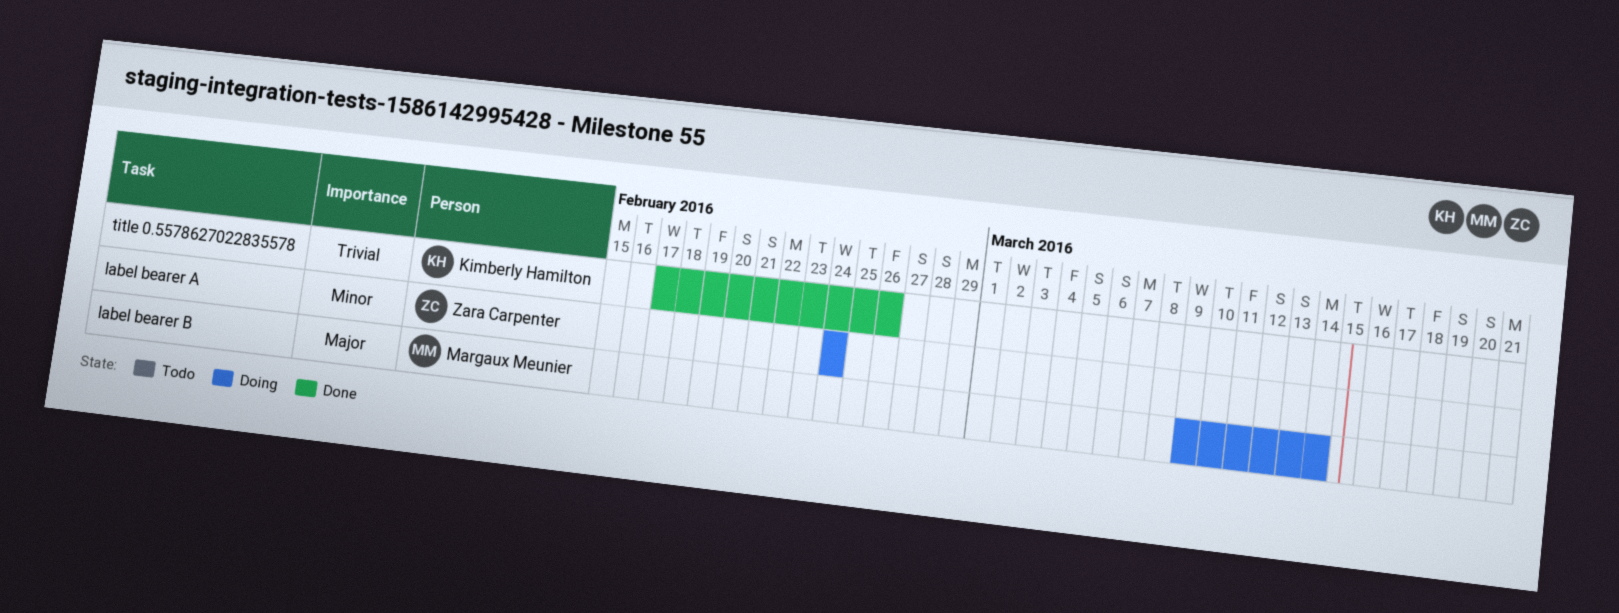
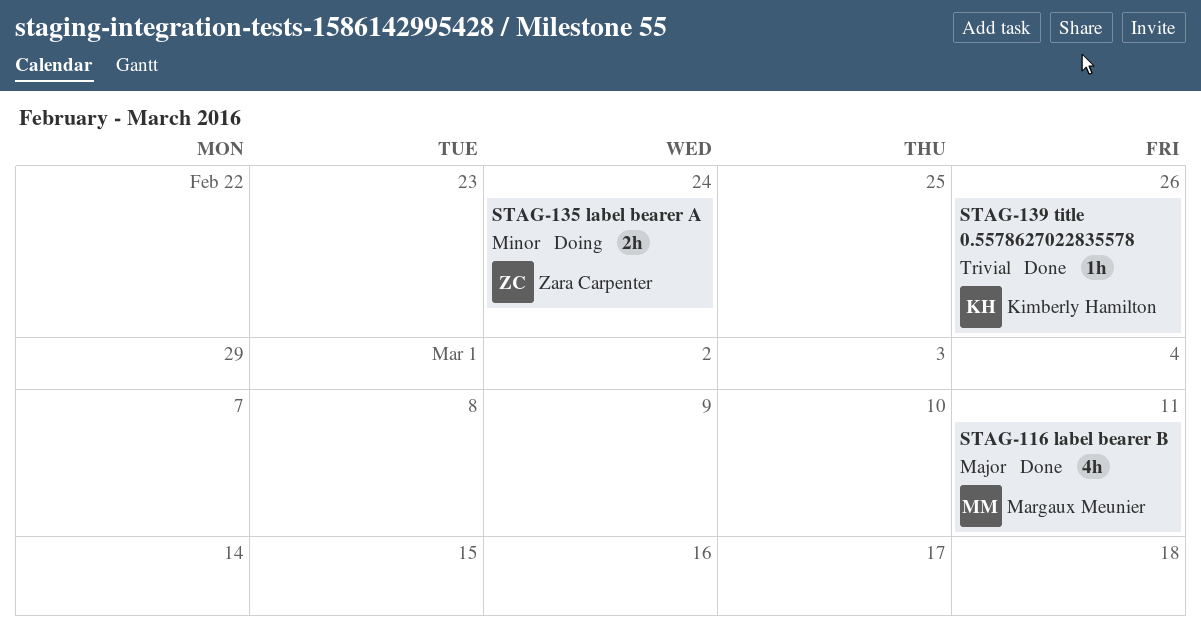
label bearer B, status: Doing -> Done
label bearer B, due: Mar 14 -> Mar 11

